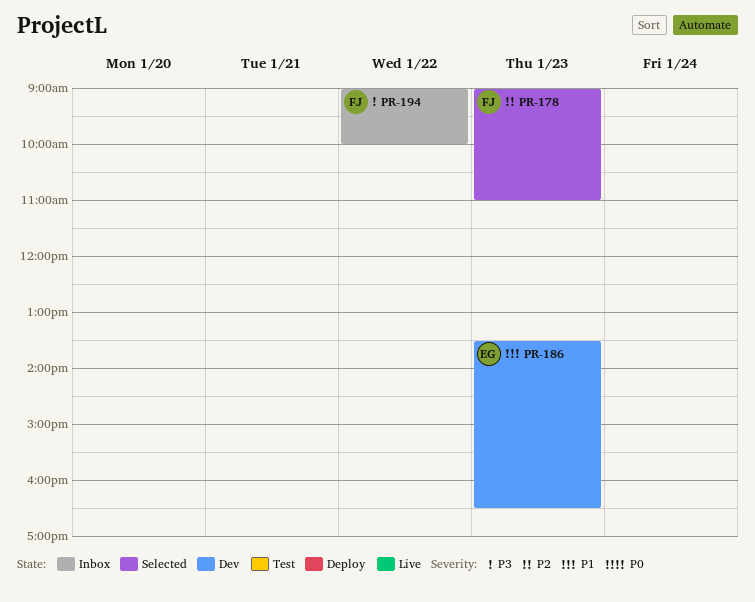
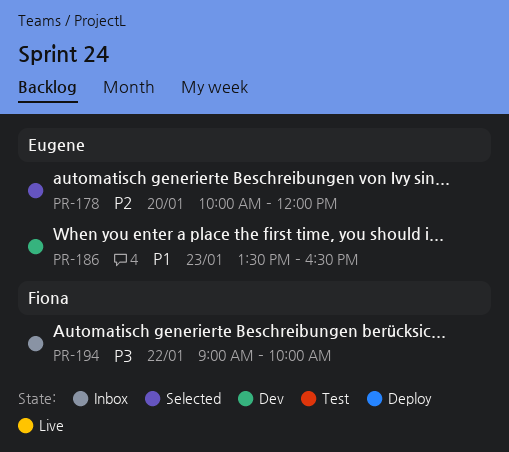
PR-178, owner: Fiona -> Eugene
PR-178, day: Jan 23 -> Jan 20
PR-178, begins: 09:00 -> 10:00
PR-178, ends: 11:00 -> 12:00

